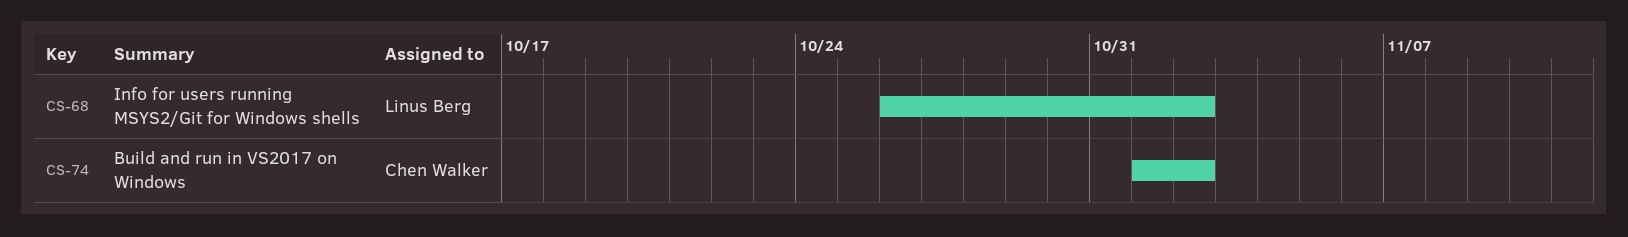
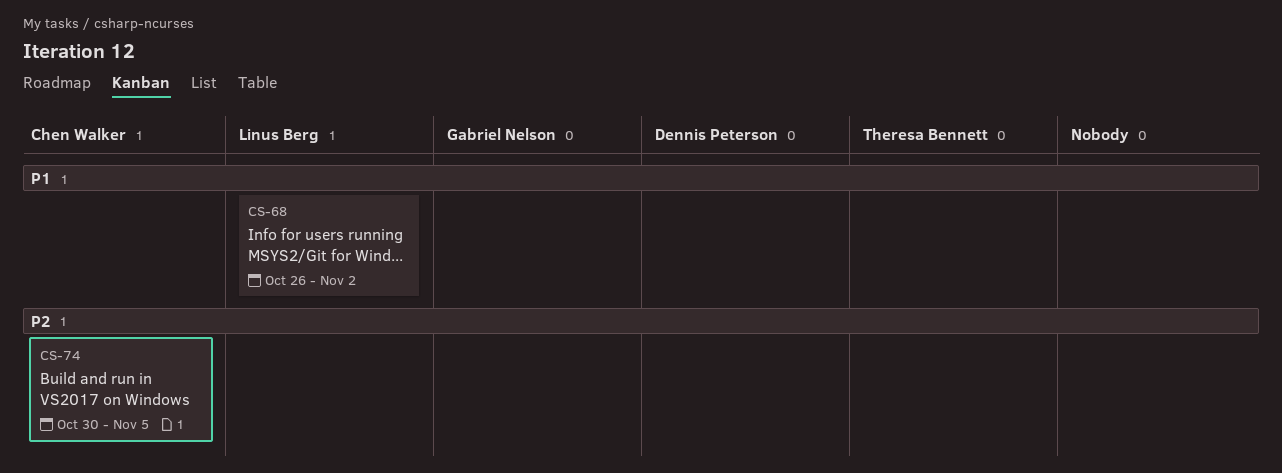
CS-74, start: Nov 1 -> Oct 30
CS-74, due: Nov 2 -> Nov 5

